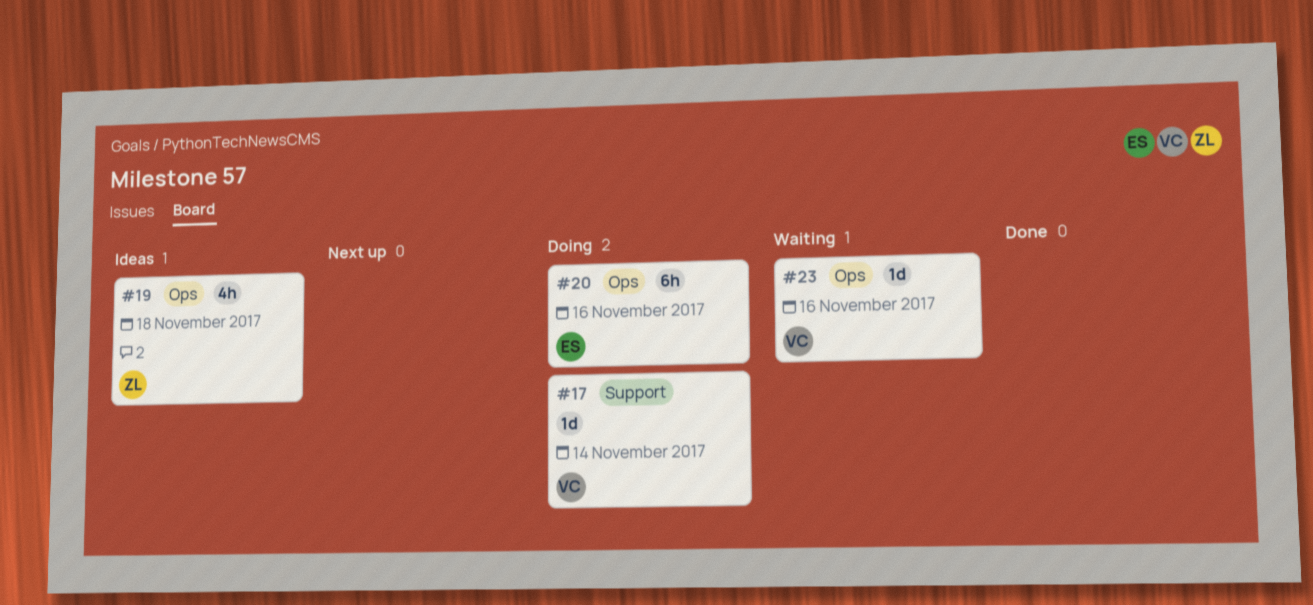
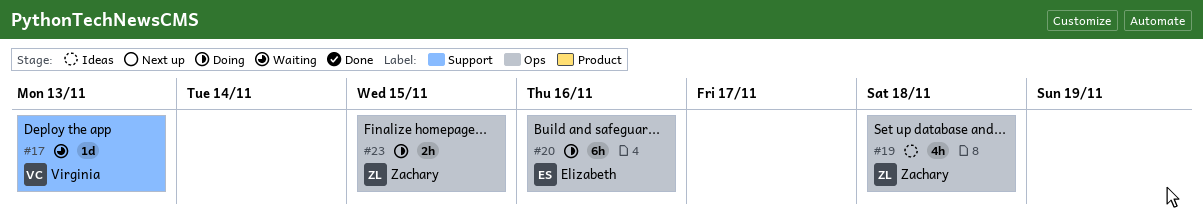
#17, status: Doing -> Waiting
#17, due: Nov 14 -> Nov 13
#23, status: Waiting -> Doing
#23, owner: Virginia -> Zachary
#23, estimate: 1d -> 2h
#23, due: Nov 16 -> Nov 15

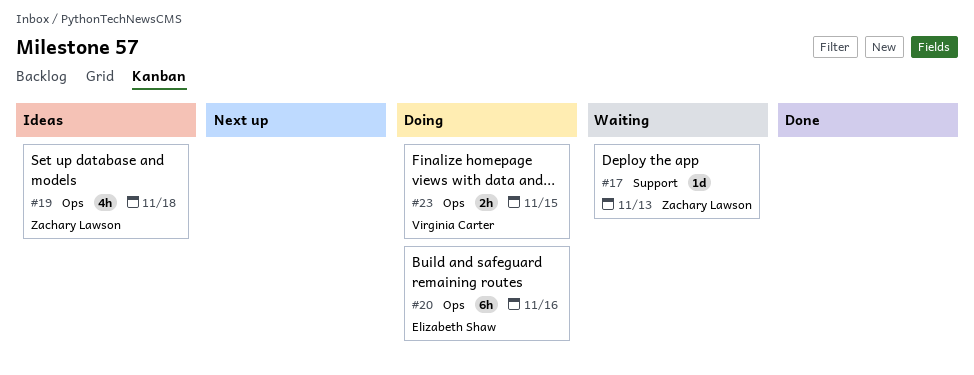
#17, owner: Virginia Carter -> Zachary Lawson
#23, owner: Zachary Lawson -> Virginia Carter

